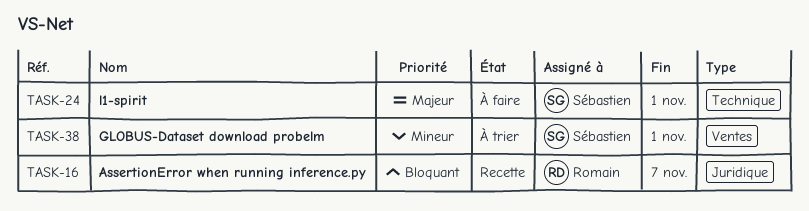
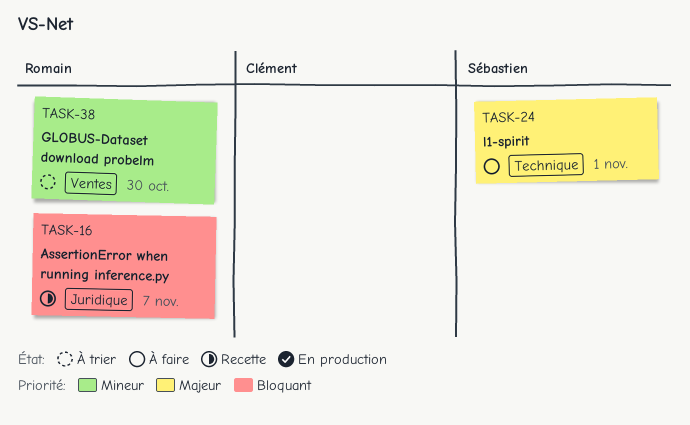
TASK-38, owner: Sébastien -> Romain
TASK-38, due: Nov 1 -> Oct 30

